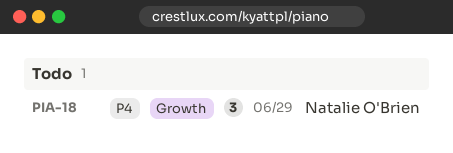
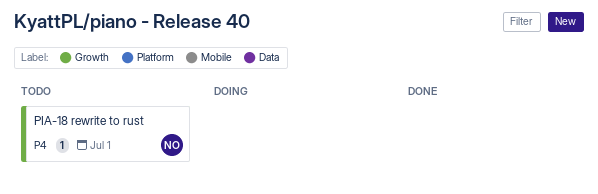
PIA-18, estimate: 3 -> 1
PIA-18, due: Jun 29 -> Jul 1

